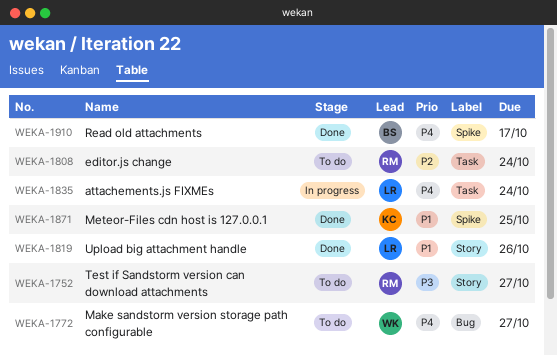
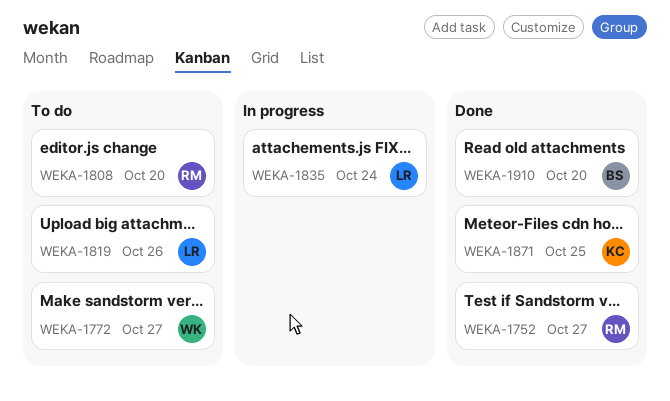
WEKA-1752, status: To do -> Done
WEKA-1808, due: Oct 24 -> Oct 20
WEKA-1819, status: Done -> To do
WEKA-1910, due: Oct 17 -> Oct 20

